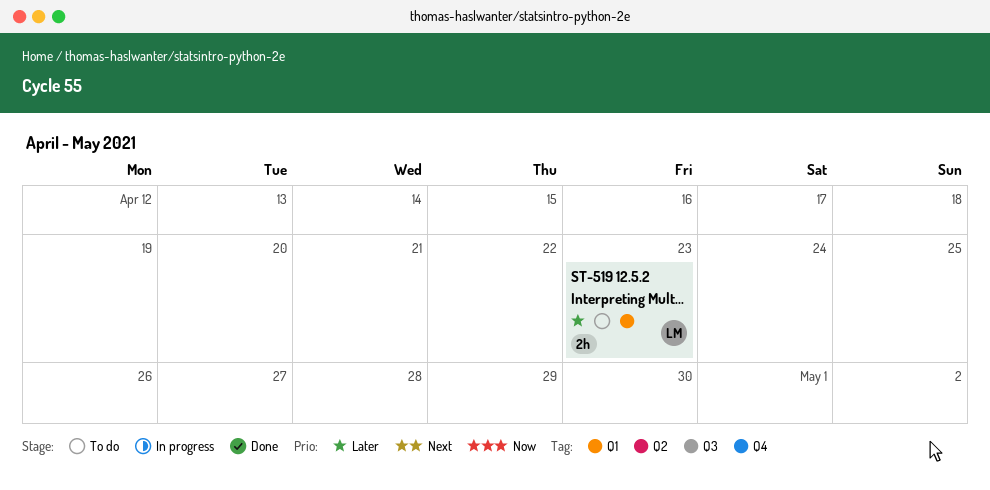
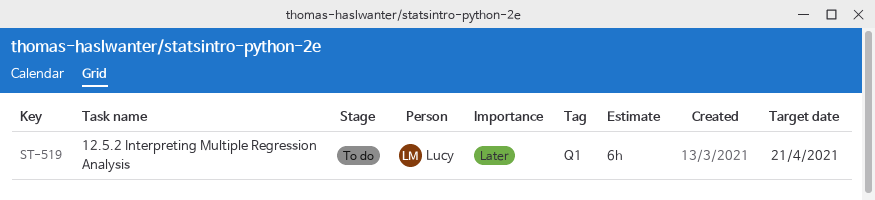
ST-519, estimate: 2h -> 6h
ST-519, due: Apr 23 -> Apr 21

